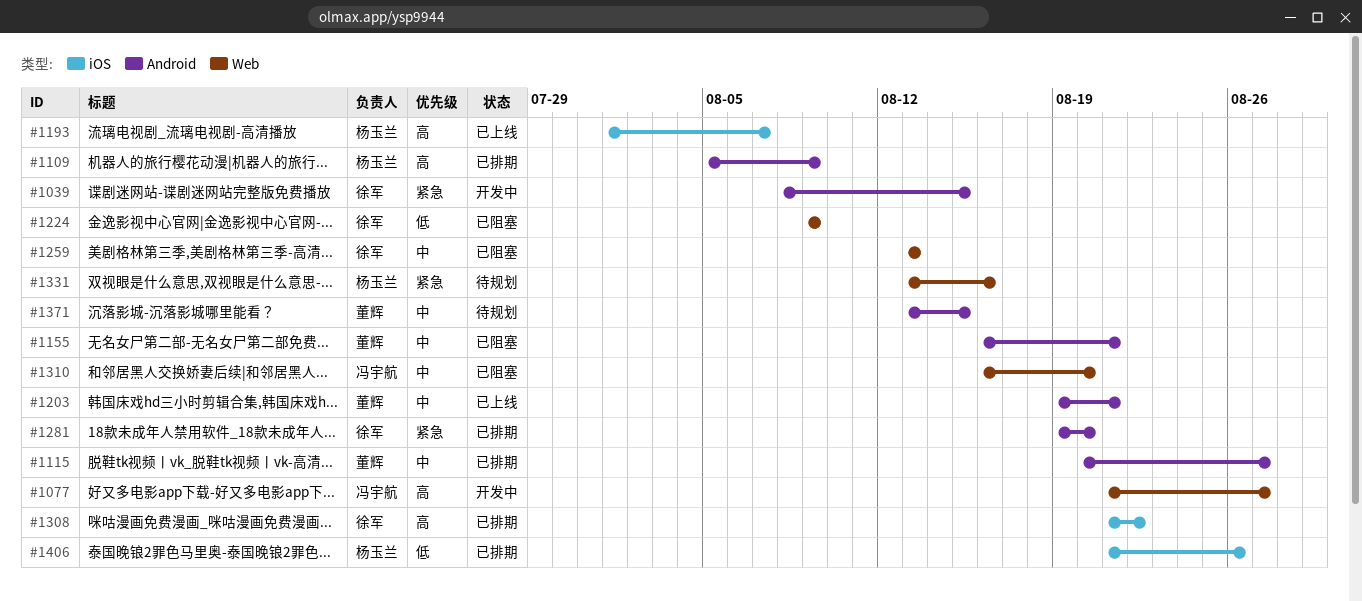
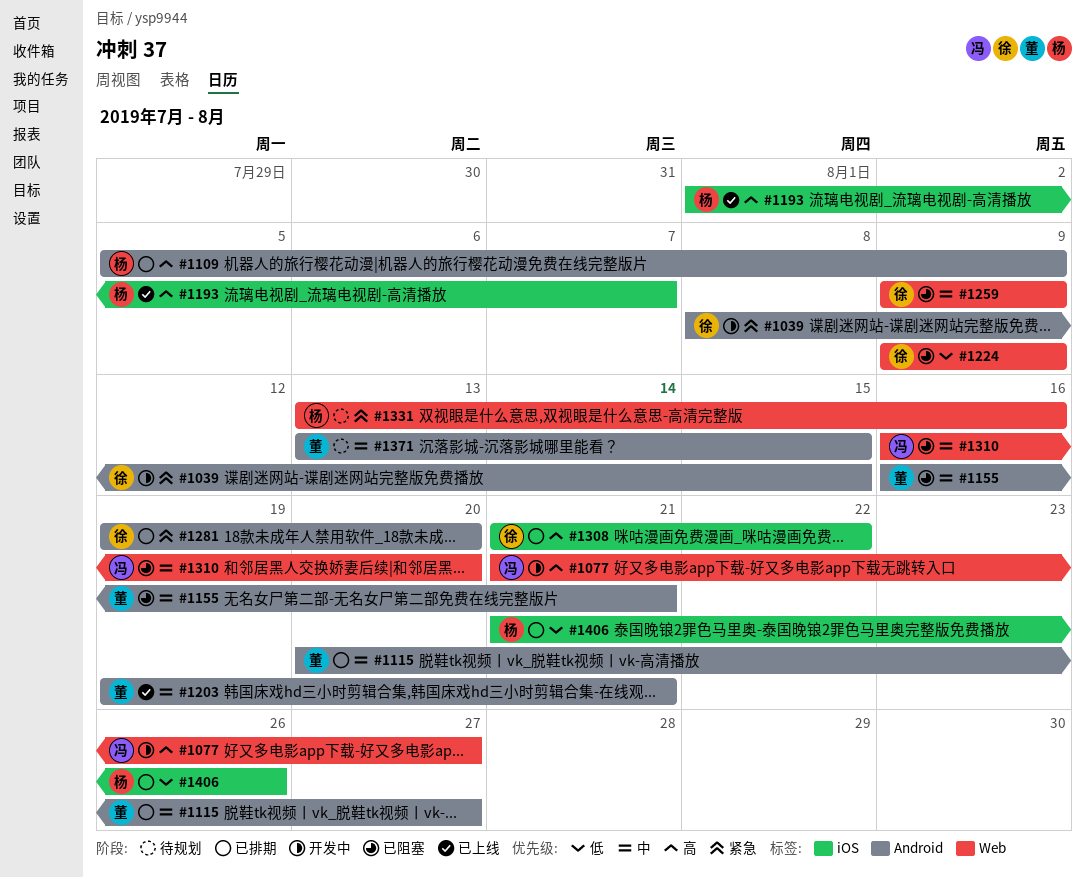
#1259, start: Aug 13 -> Aug 9
#1259, due: Aug 13 -> Aug 9

